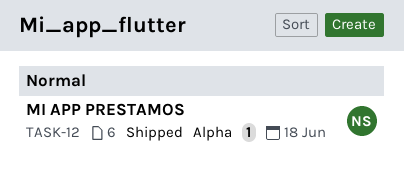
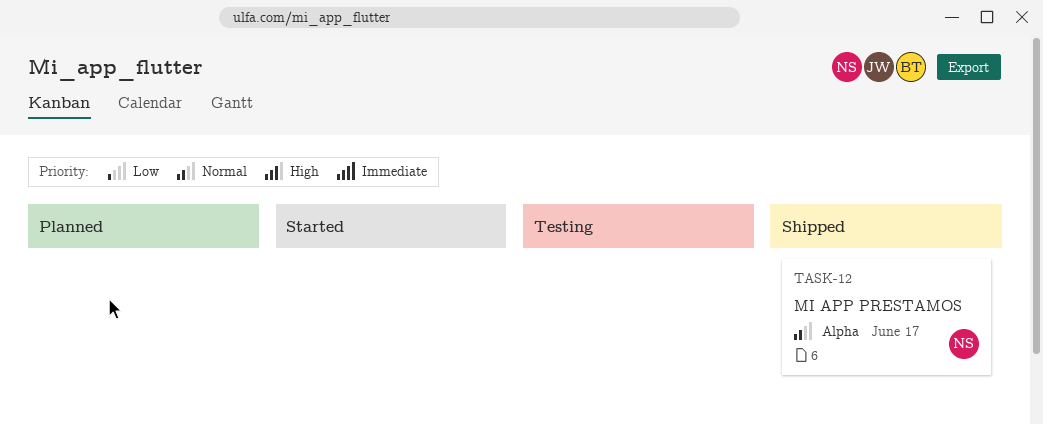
TASK-12, due: Jun 18 -> Jun 17

